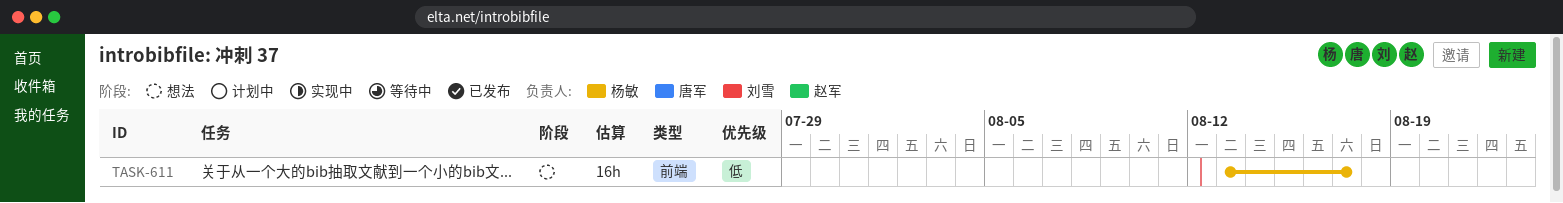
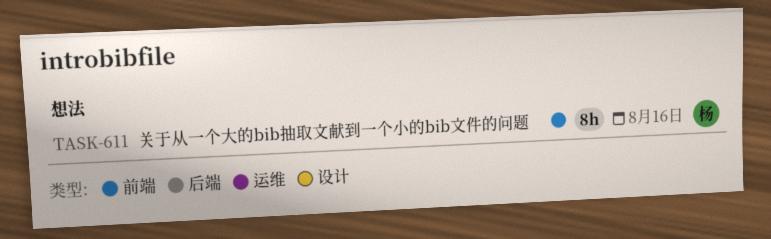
TASK-611, estimate: 16h -> 8h
TASK-611, due: Aug 17 -> Aug 16

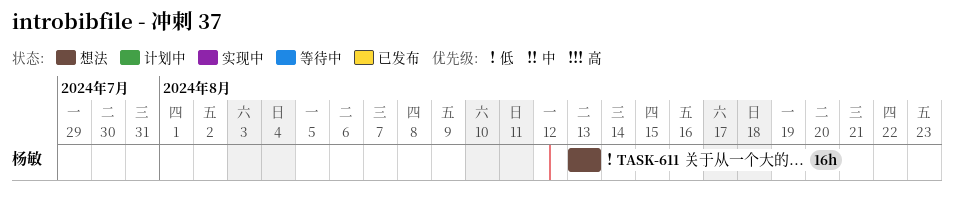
TASK-611, estimate: 8h -> 16h
TASK-611, due: Aug 16 -> Aug 13

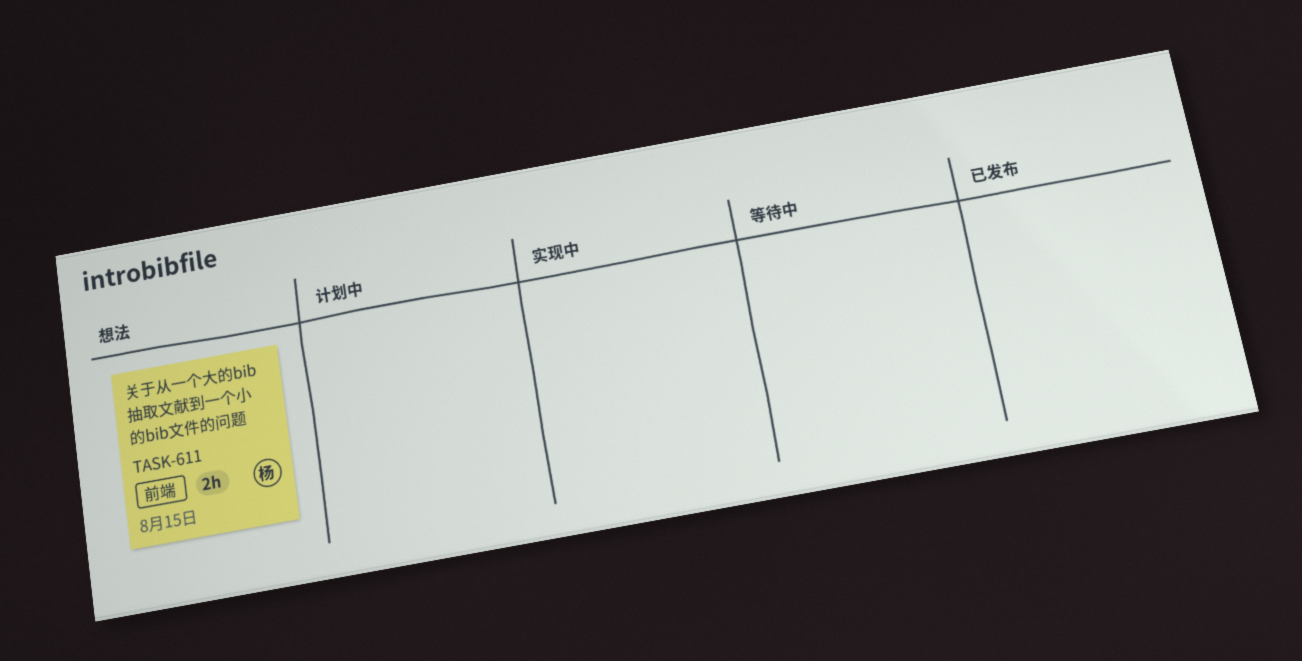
TASK-611, estimate: 16h -> 2h
TASK-611, due: Aug 13 -> Aug 15

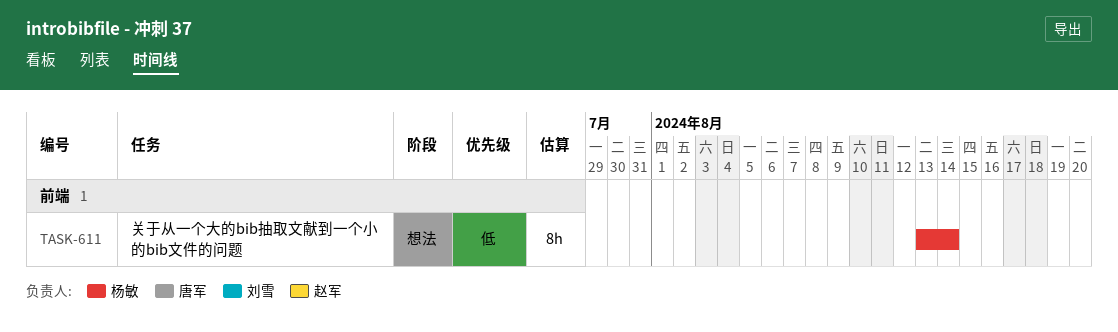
TASK-611, estimate: 2h -> 8h
TASK-611, due: Aug 15 -> Aug 14

